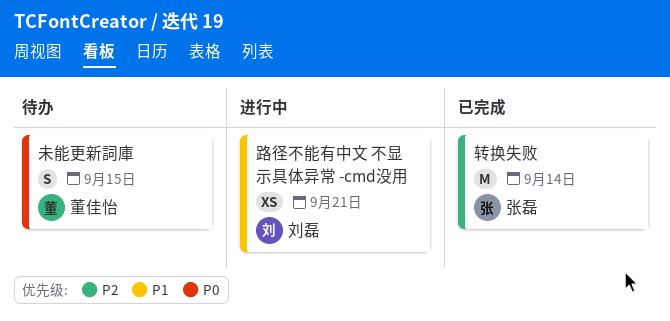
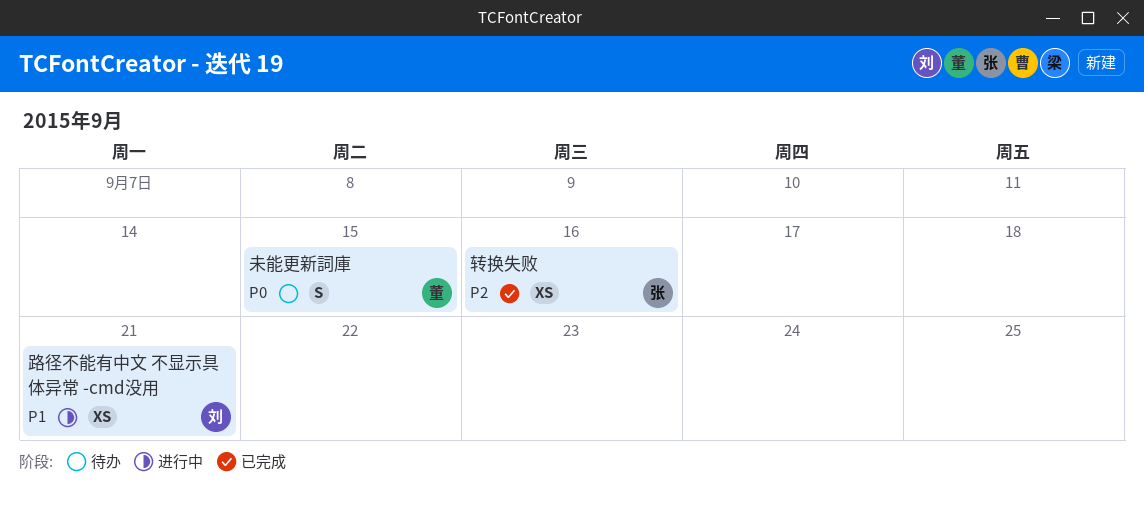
转换失败, estimate: M -> XS
转换失败, due: Sep 14 -> Sep 16

